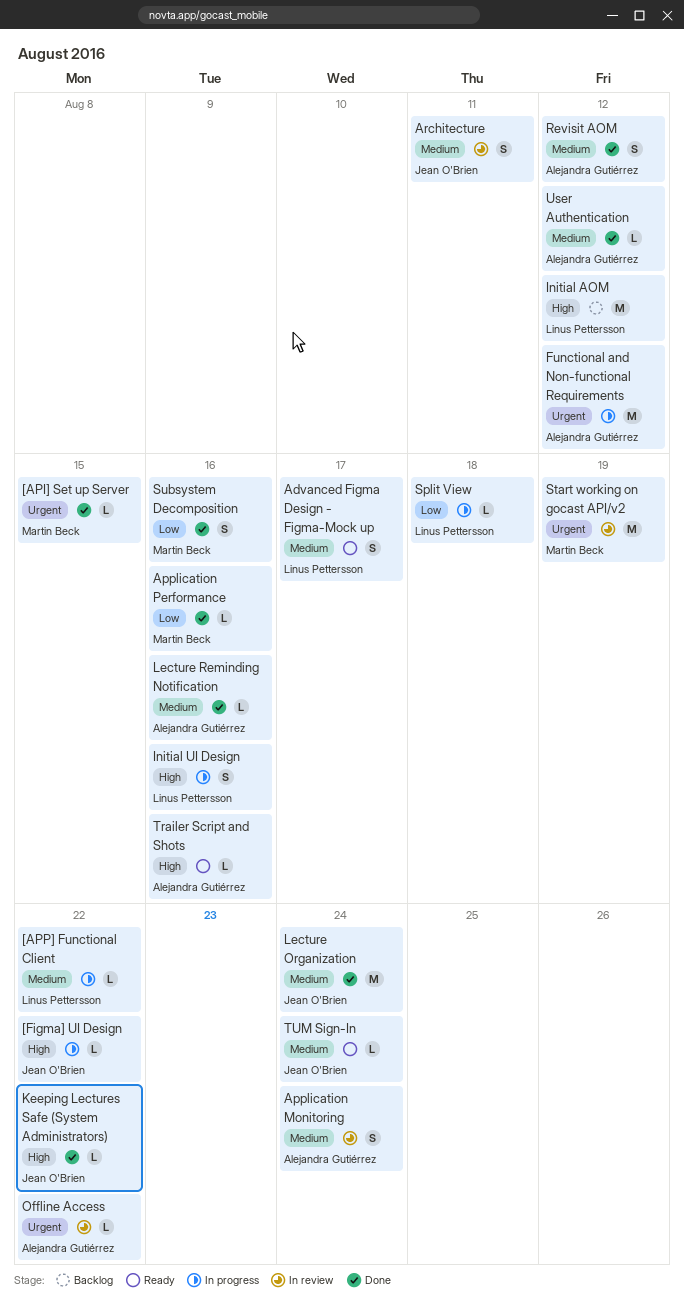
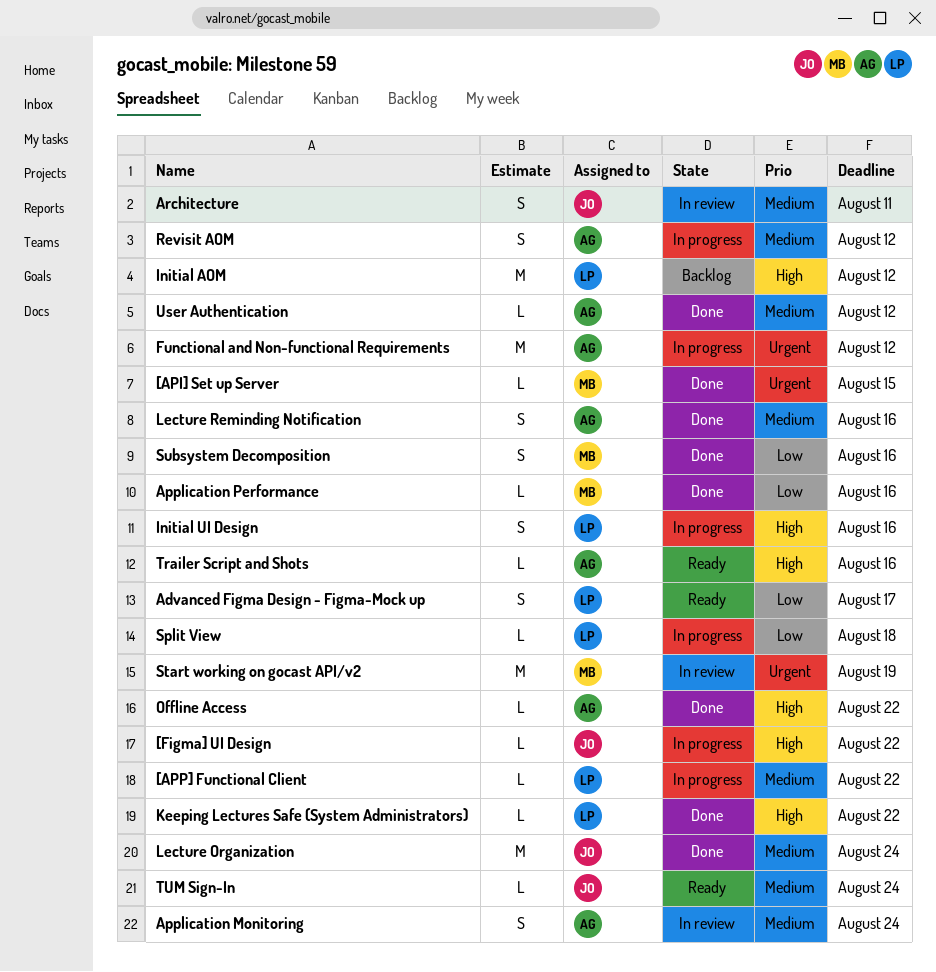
Advanced Figma Design - Figma-Mock up, priority: Medium -> Low
Keeping Lectures Safe (System Administrators), owner: Jean O'Brien -> Linus Pettersson
Lecture Reminding Notification, estimate: L -> S
Offline Access, status: In review -> Done
Offline Access, priority: Urgent -> High
Revisit AOM, status: Done -> In progress

